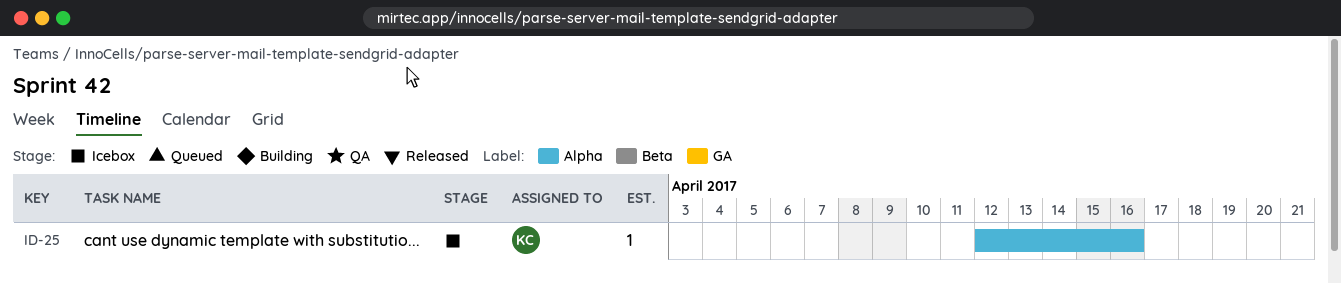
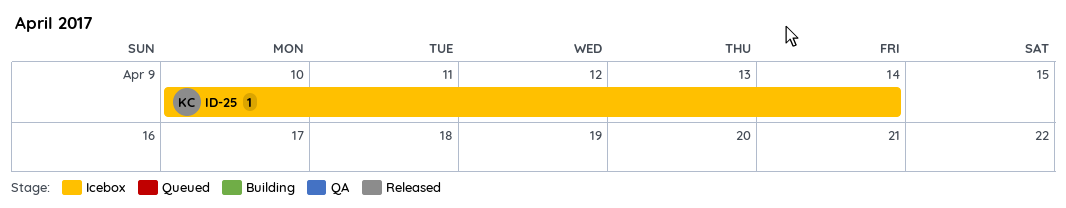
ID-25, start: Apr 12 -> Apr 10
ID-25, due: Apr 16 -> Apr 14

